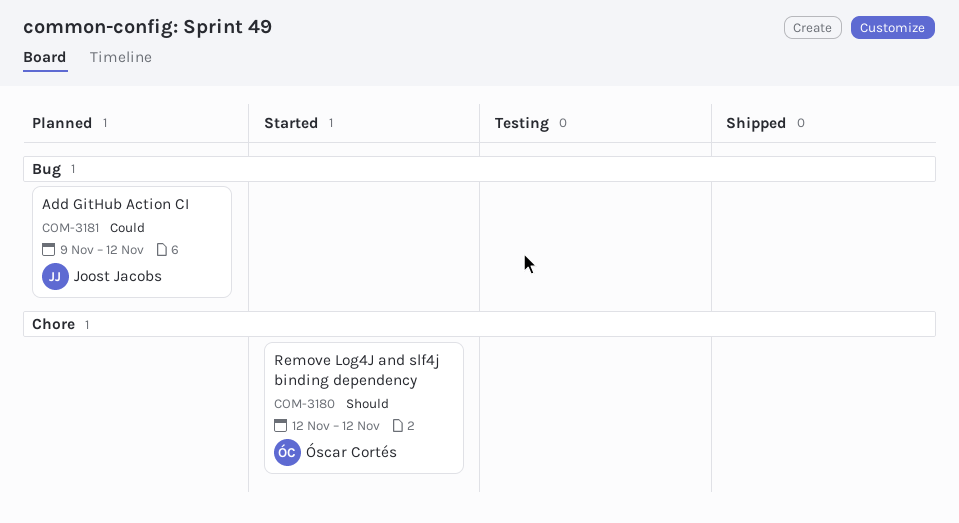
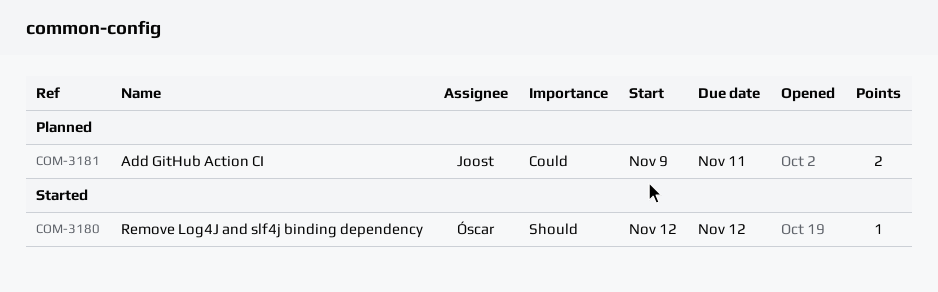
COM-3181, due: Nov 12 -> Nov 11

